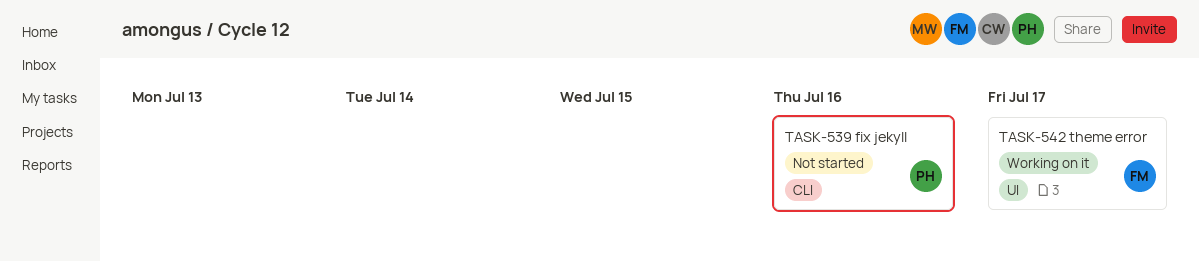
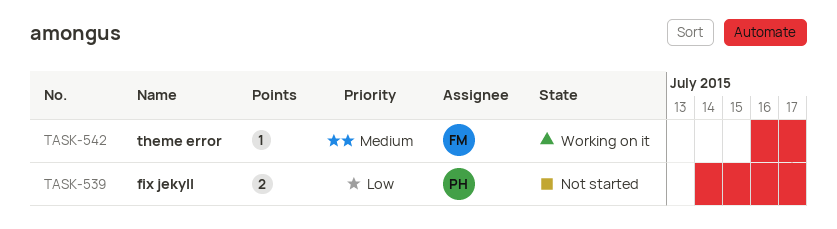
TASK-539, due: Jul 16 -> Jul 17

